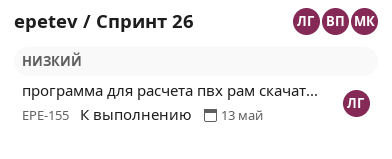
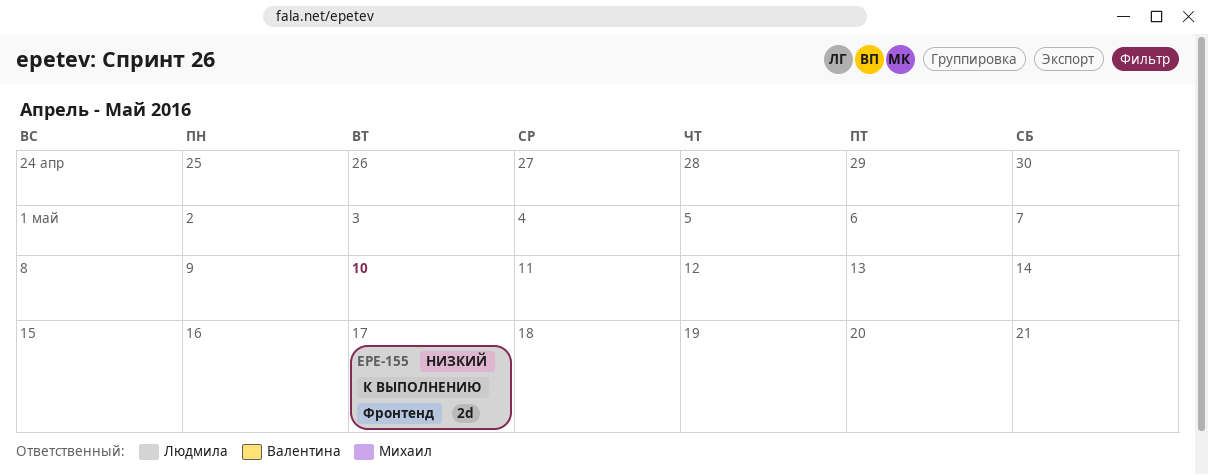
EPE-155, due: May 13 -> May 17

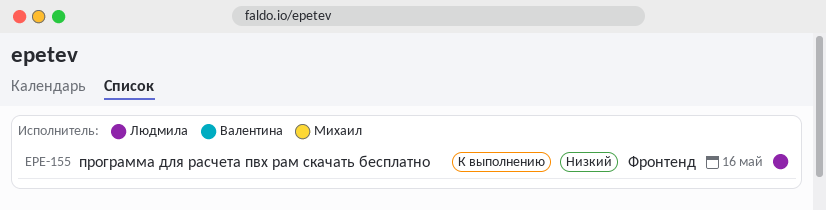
EPE-155, due: May 17 -> May 16

